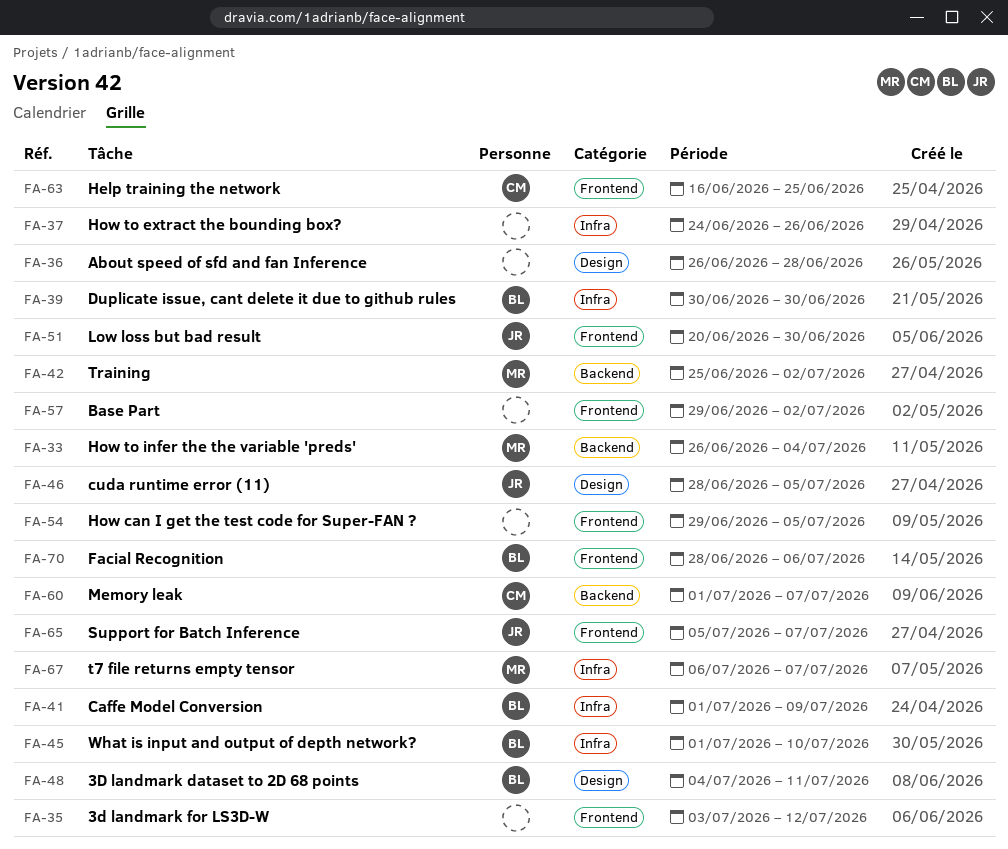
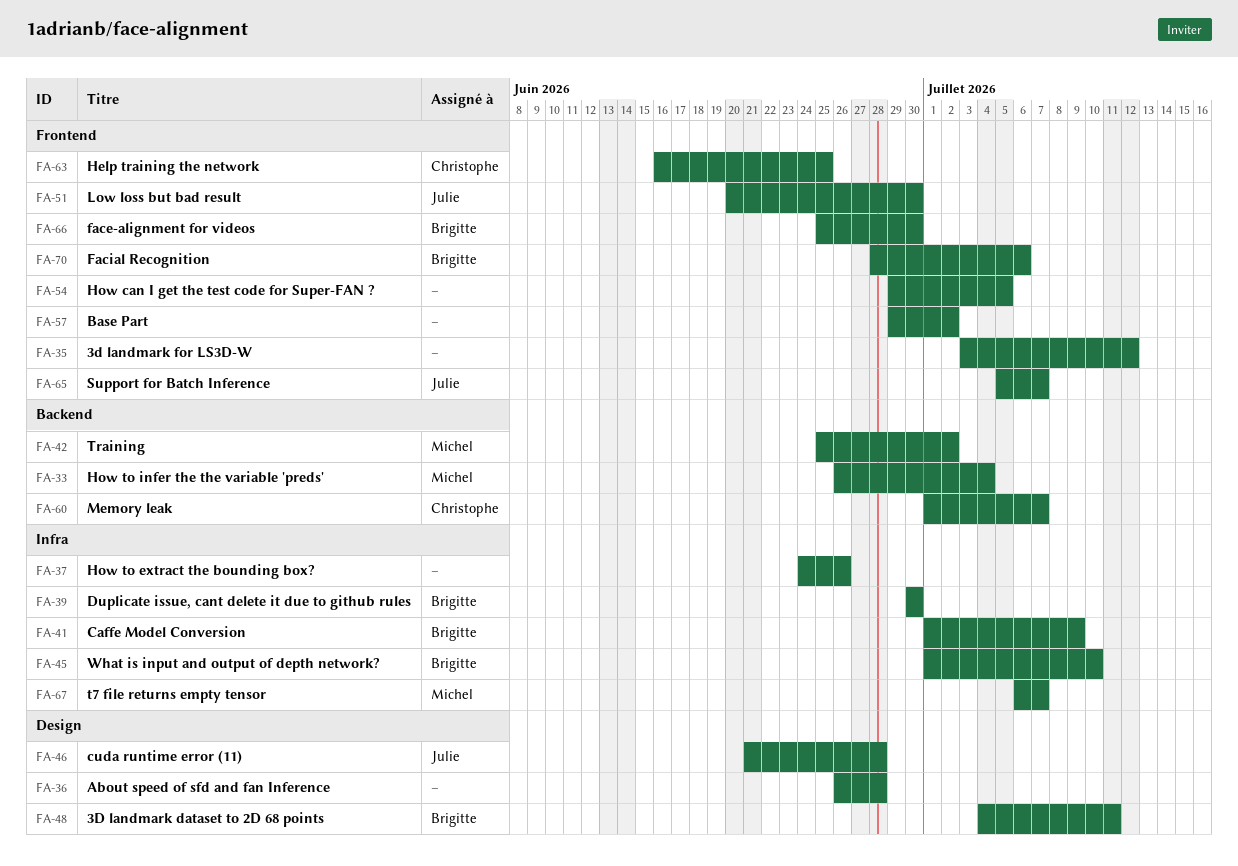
FA-46, start: Jun 28 -> Jun 21
FA-46, due: Jul 5 -> Jun 28
FA-66: none -> present

